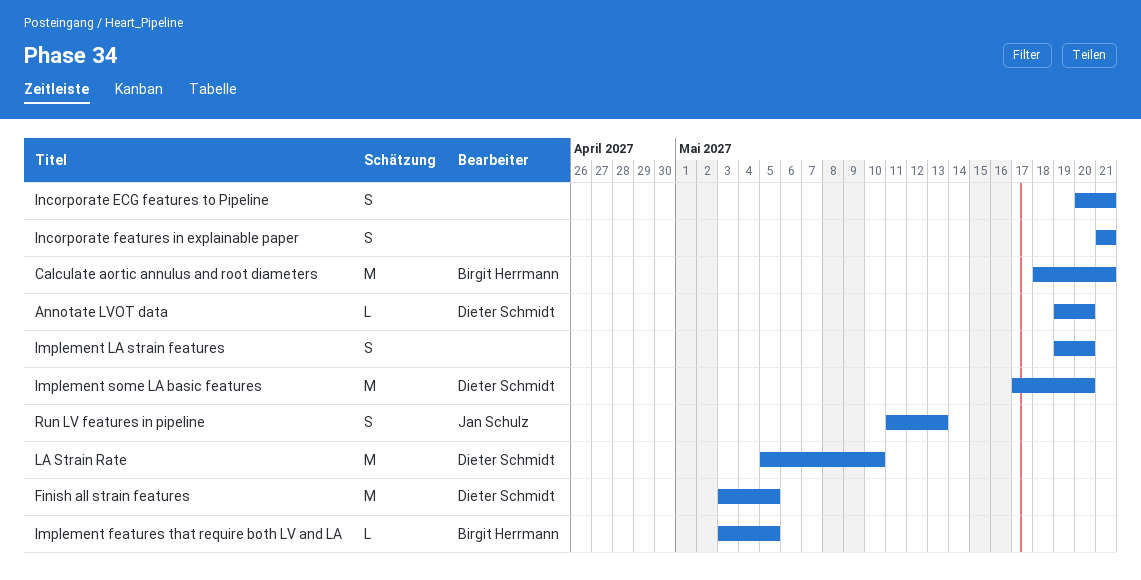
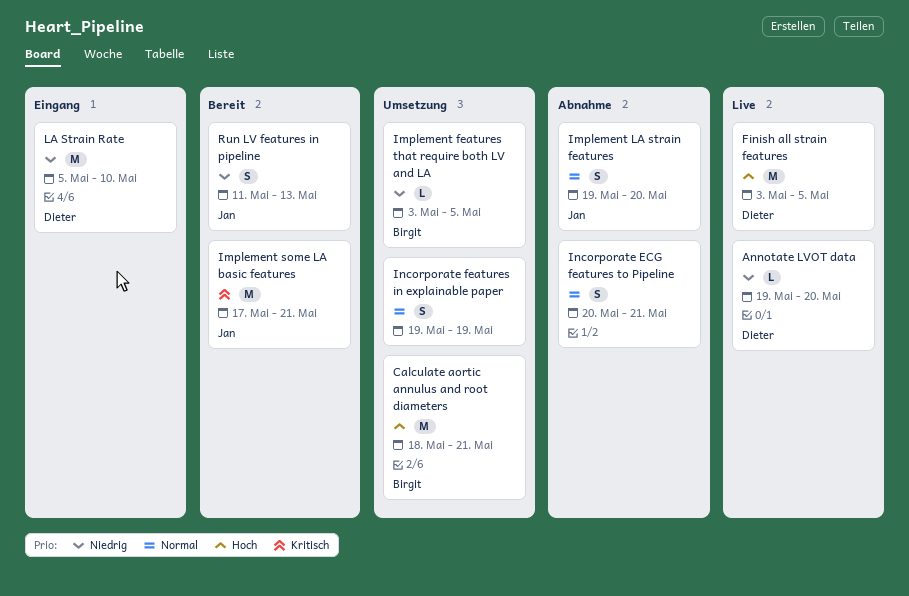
Implement LA strain features, owner: none -> Jan Schulz
Implement some LA basic features, owner: Dieter Schmidt -> Jan Schulz
Implement some LA basic features, due: May 20 -> May 21
Incorporate features in explainable paper, start: May 21 -> May 19
Incorporate features in explainable paper, due: May 21 -> May 19

